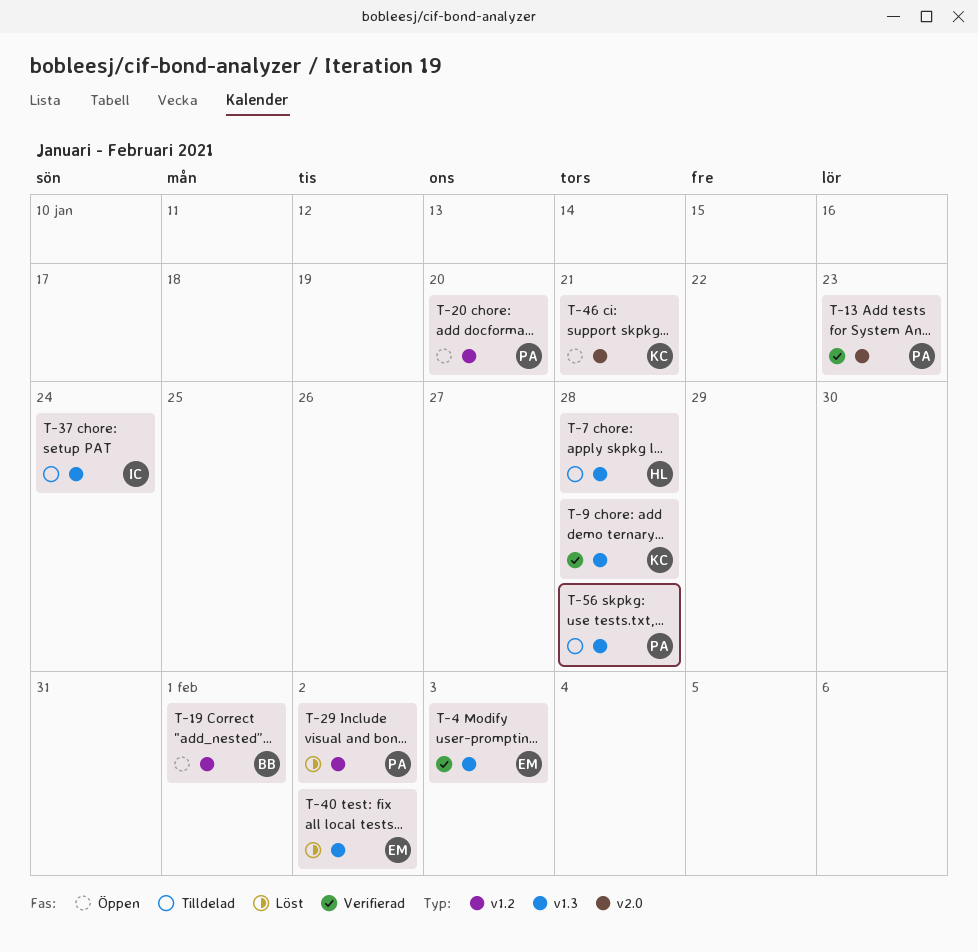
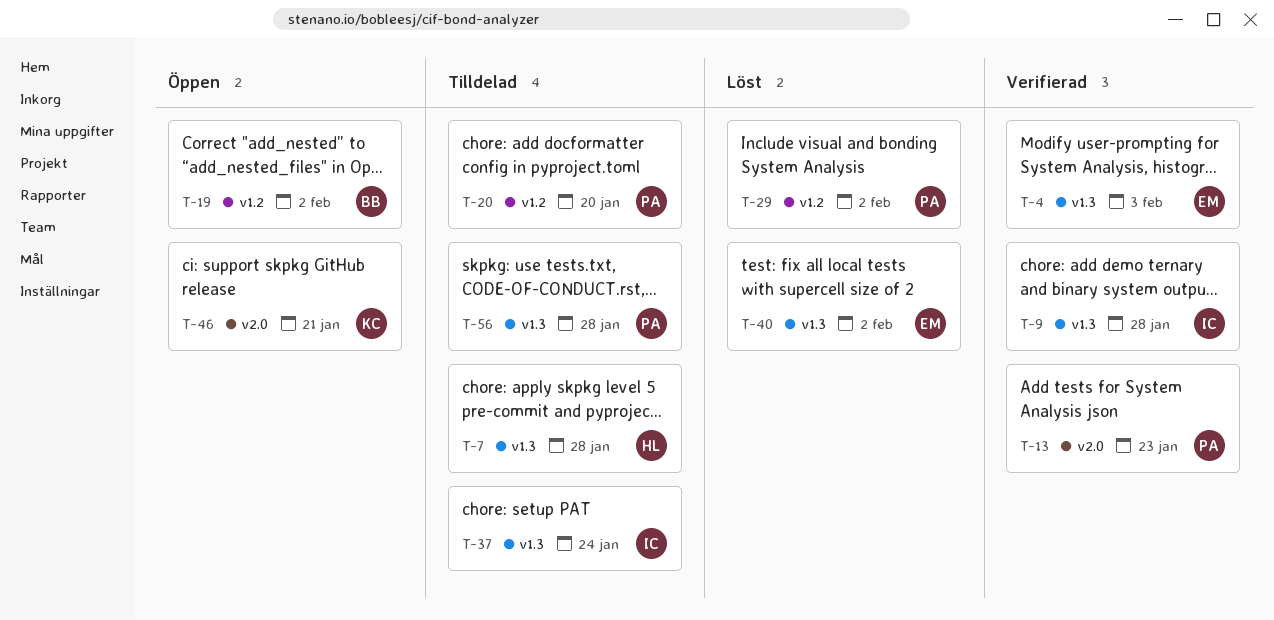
T-9, owner: KC -> IC
T-19, due: Feb 1 -> Feb 2
T-20, status: Öppen -> Tilldelad

